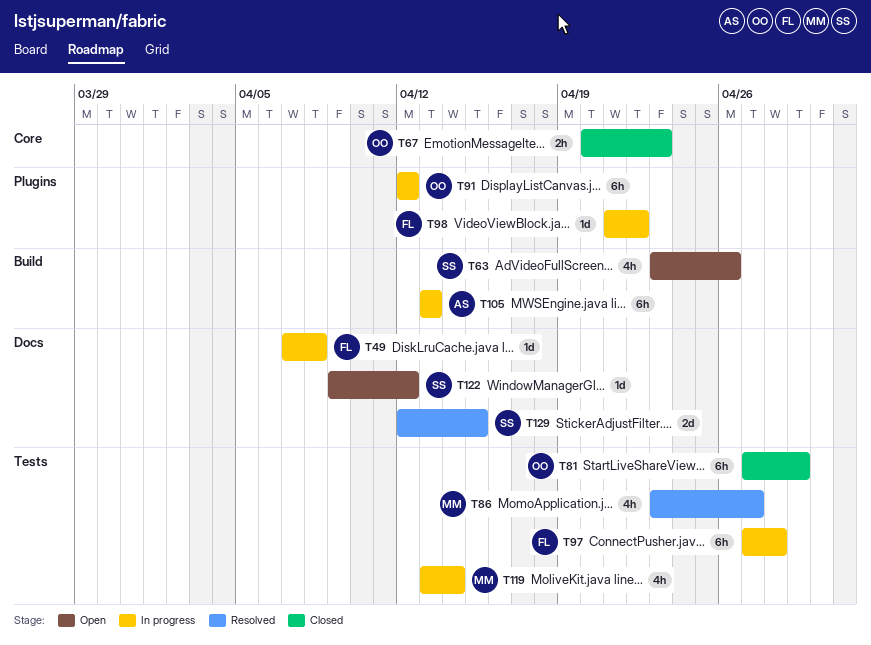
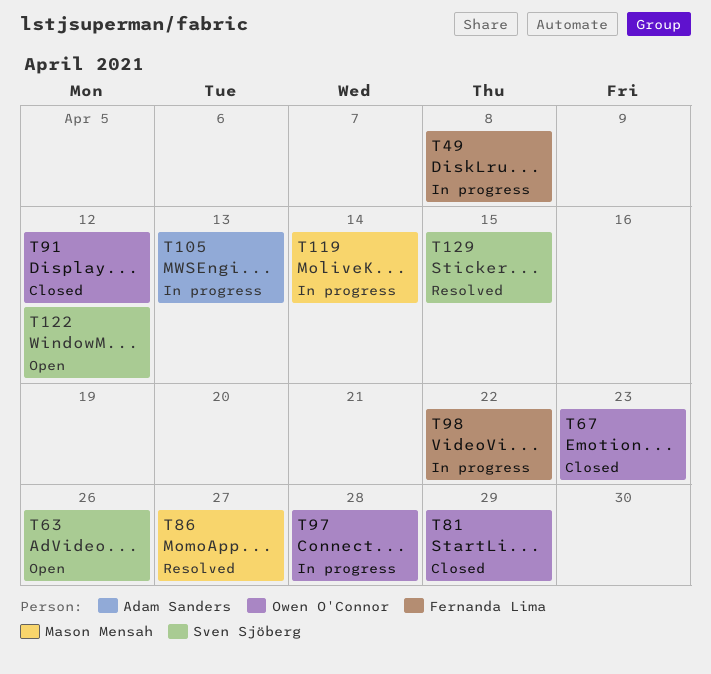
T91, status: In progress -> Closed
T97, owner: Fernanda Lima -> Owen O'Connor

